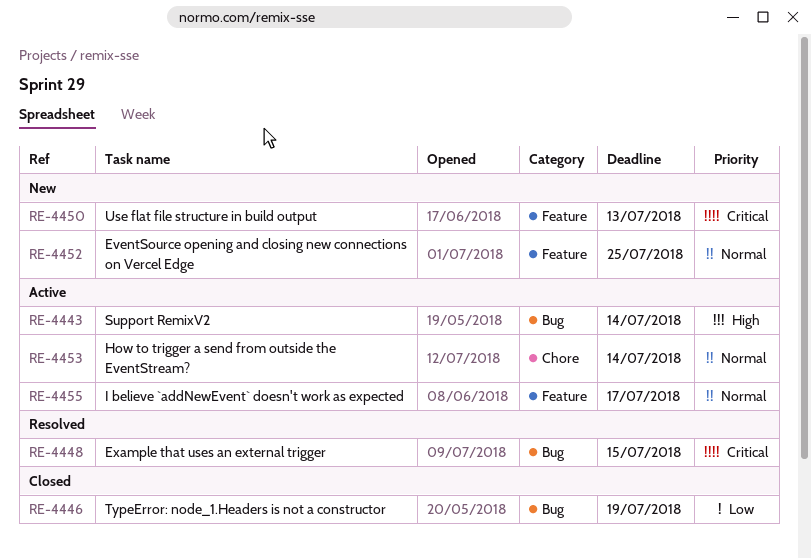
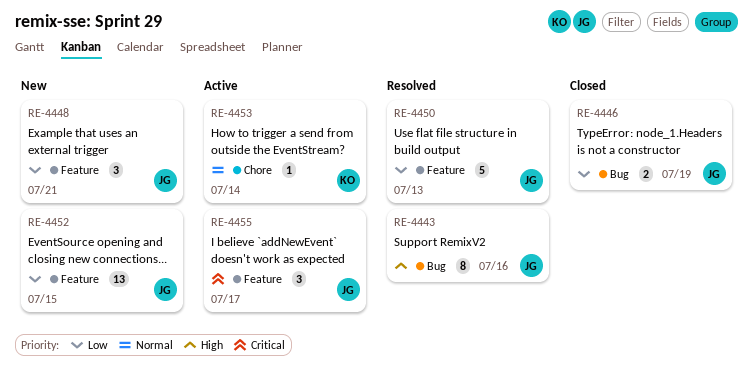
RE-4443, status: Active -> Resolved
RE-4443, due: Jul 14 -> Jul 16
RE-4448, status: Resolved -> New
RE-4448, priority: Critical -> Low
RE-4448, label: Bug -> Feature
RE-4448, due: Jul 15 -> Jul 21
RE-4450, status: New -> Resolved
RE-4450, priority: Critical -> Low
RE-4452, priority: Normal -> Low
RE-4452, due: Jul 25 -> Jul 15
RE-4455, priority: Normal -> Critical

